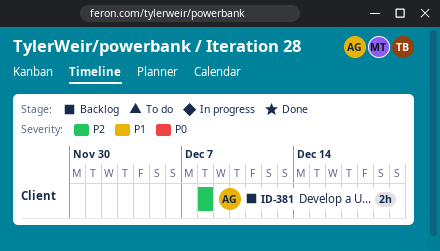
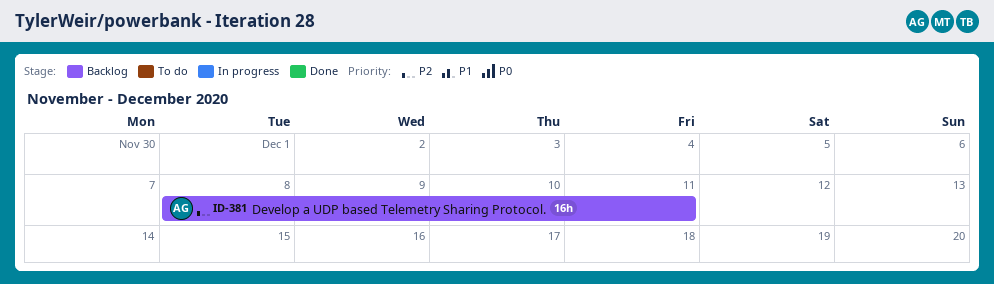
ID-381, estimate: 2h -> 16h
ID-381, due: Dec 8 -> Dec 11

